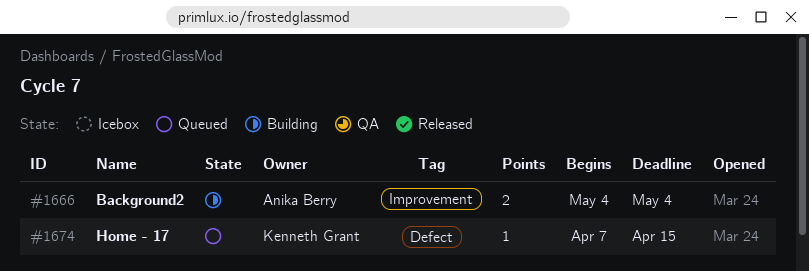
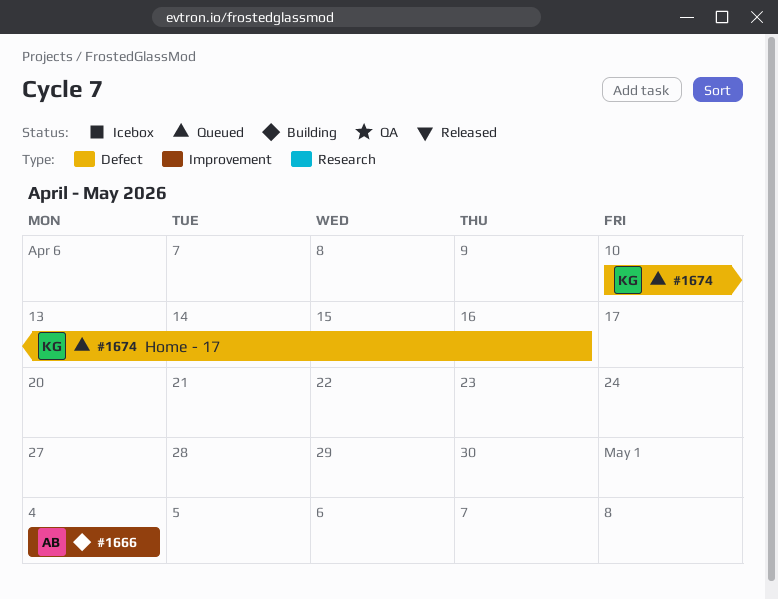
#1674, start: Apr 7 -> Apr 10
#1674, due: Apr 15 -> Apr 16

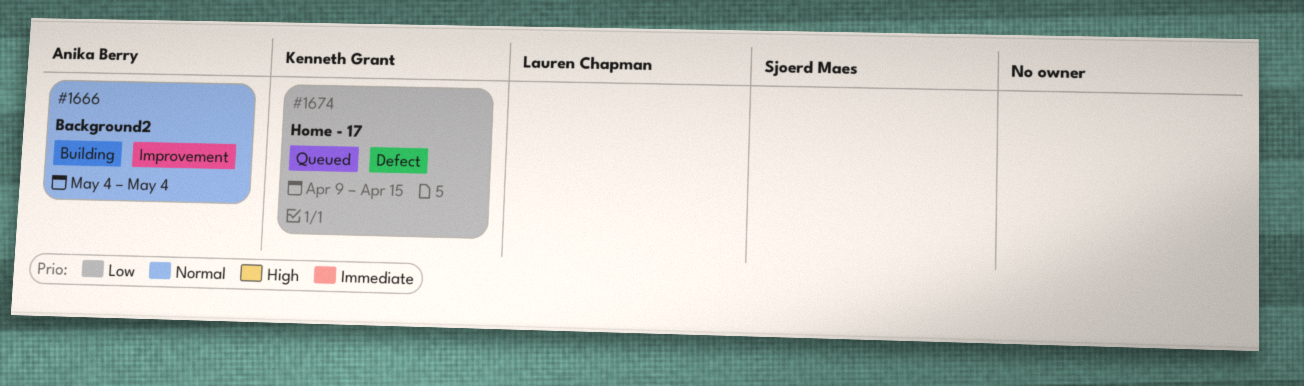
#1674, start: Apr 10 -> Apr 9
#1674, due: Apr 16 -> Apr 15

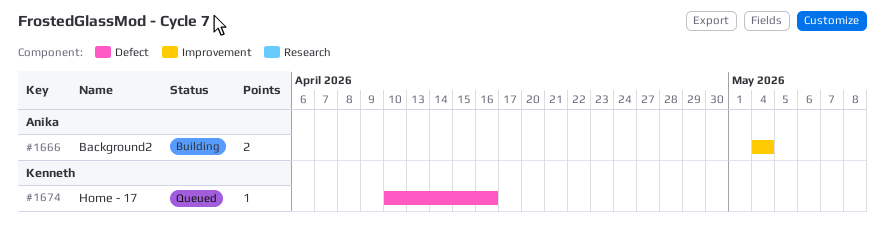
#1674, start: Apr 9 -> Apr 10
#1674, due: Apr 15 -> Apr 16

